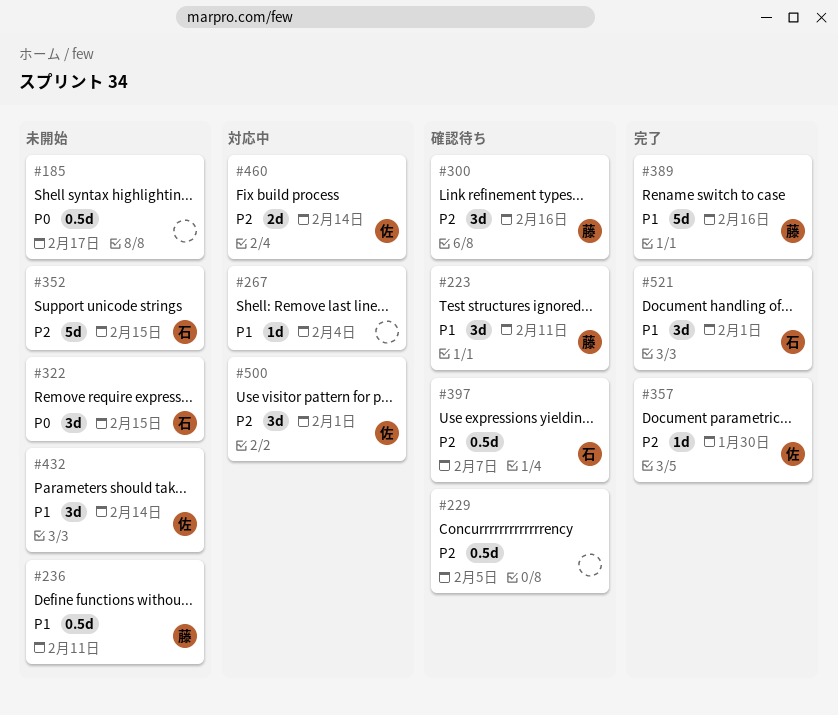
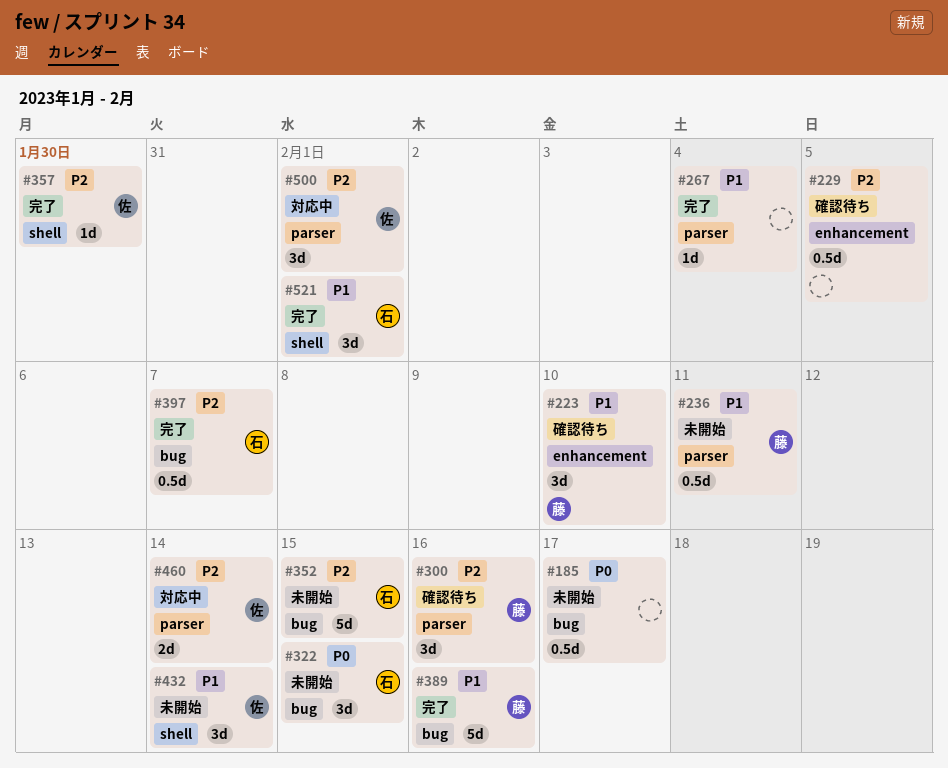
#223, due: Feb 11 -> Feb 10
#267, status: 対応中 -> 完了
#397, status: 確認待ち -> 完了

